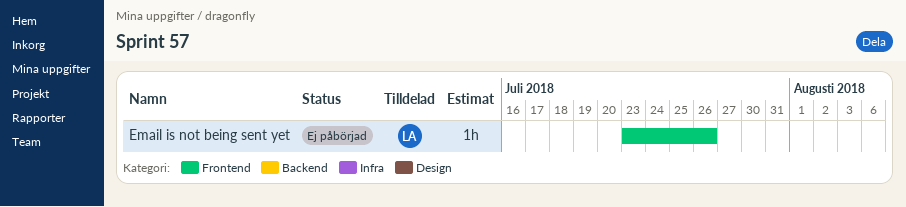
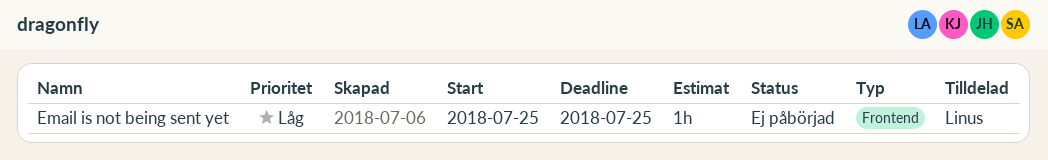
Email is not being sent yet, start: Jul 23 -> Jul 25
Email is not being sent yet, due: Jul 26 -> Jul 25

